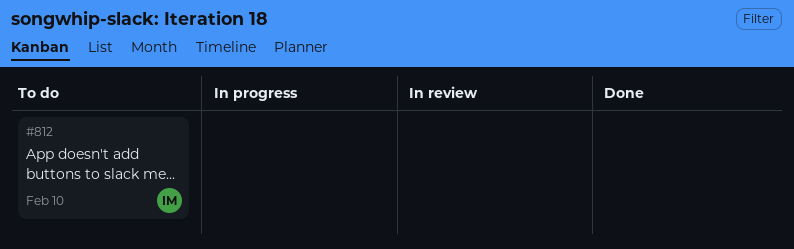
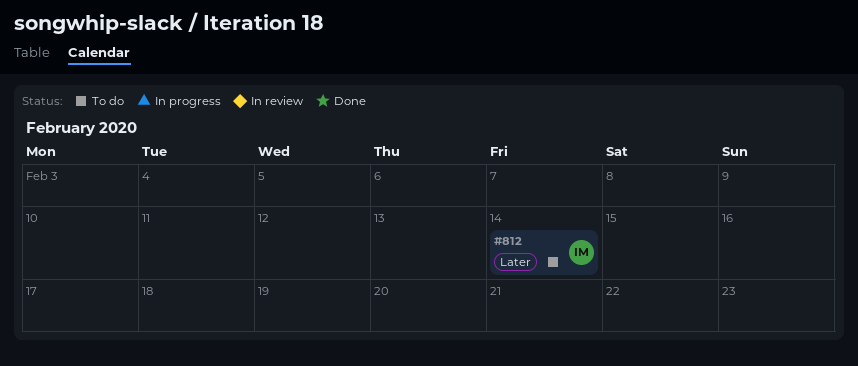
#812, due: Feb 10 -> Feb 14

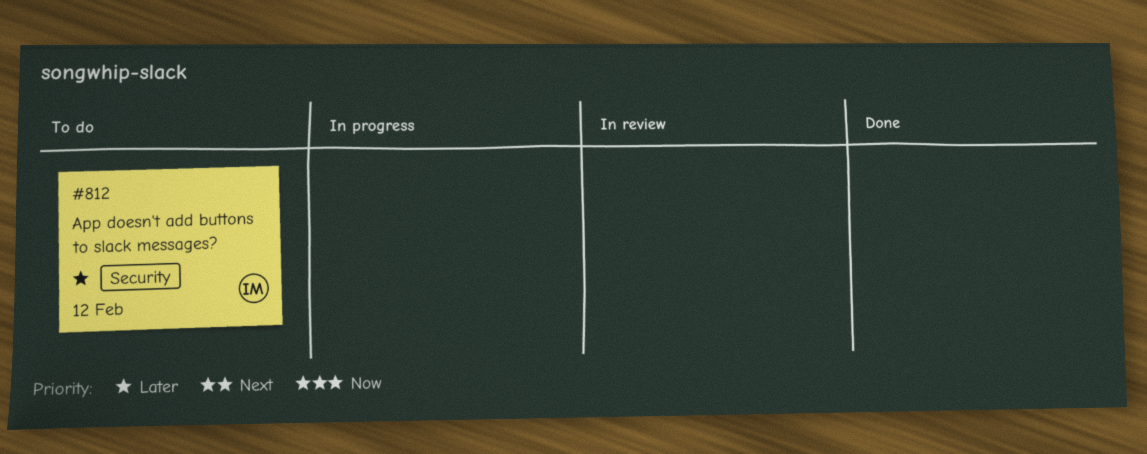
#812, due: Feb 14 -> Feb 12

